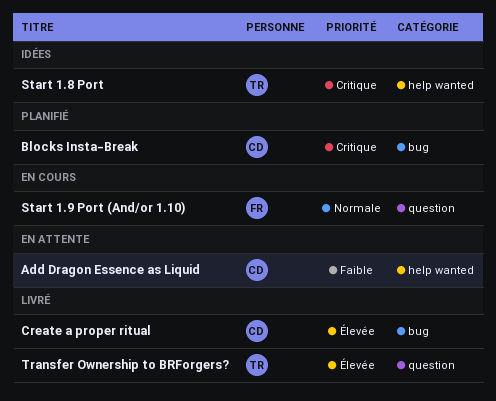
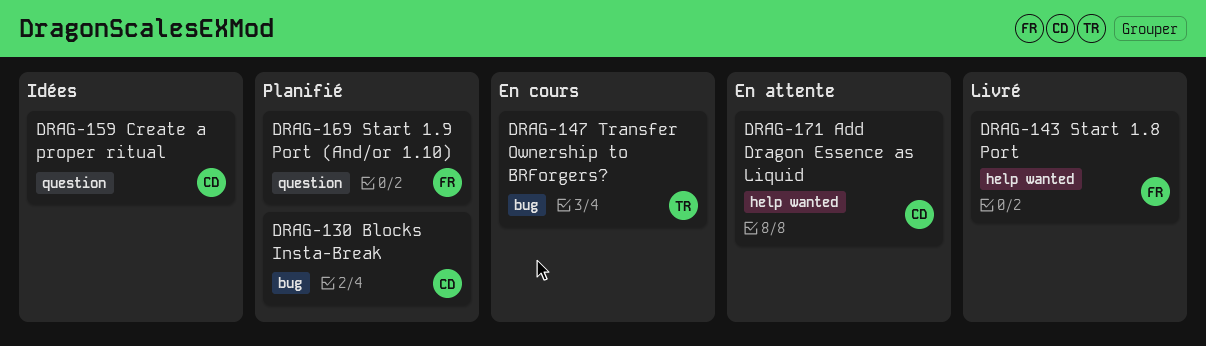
Create a proper ritual, status: Livré -> Idées
Create a proper ritual, label: bug -> question
Start 1.8 Port, status: Idées -> Livré
Start 1.8 Port, owner: TR -> FR
Start 1.9 Port (And/or 1.10), status: En cours -> Planifié
Transfer Ownership to BRForgers?, status: Livré -> En cours
Transfer Ownership to BRForgers?, label: question -> bug

